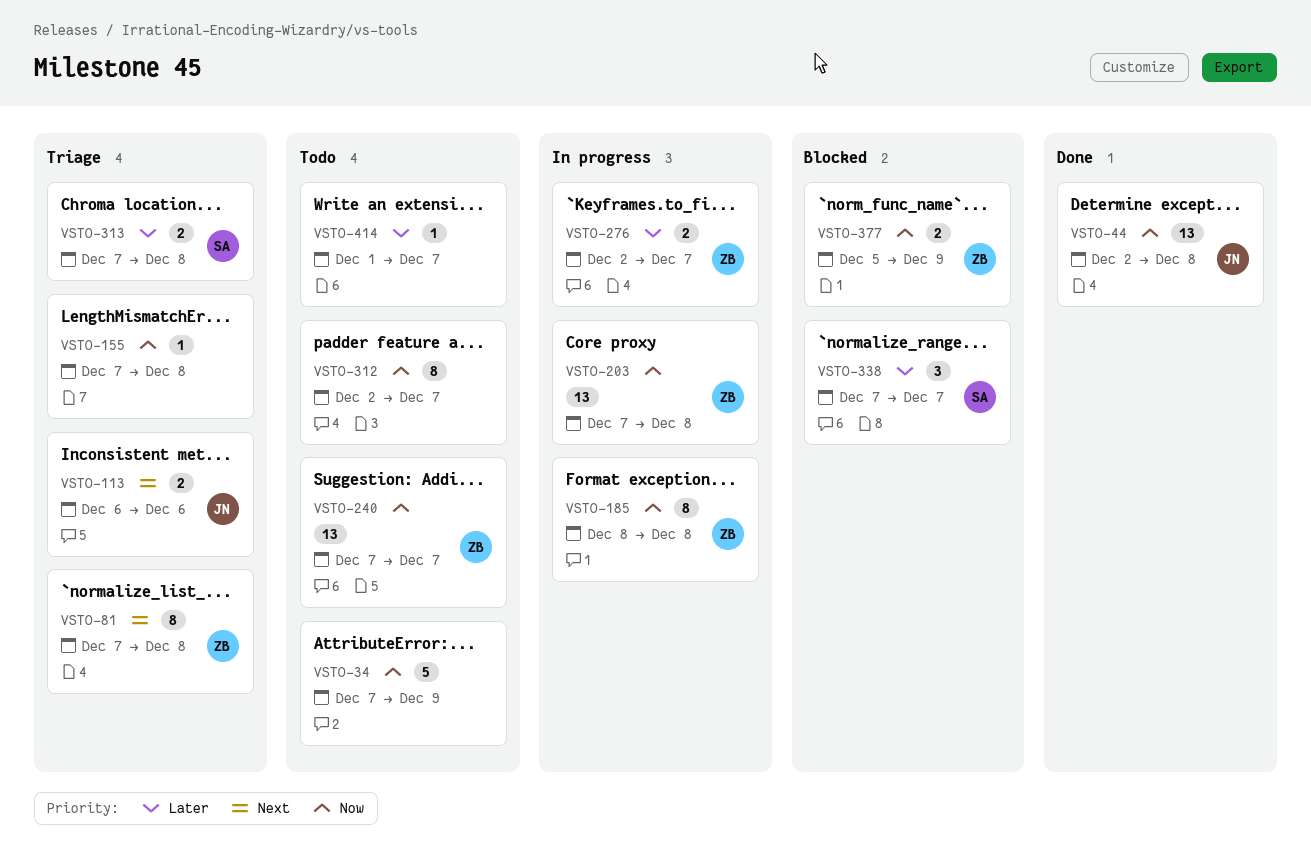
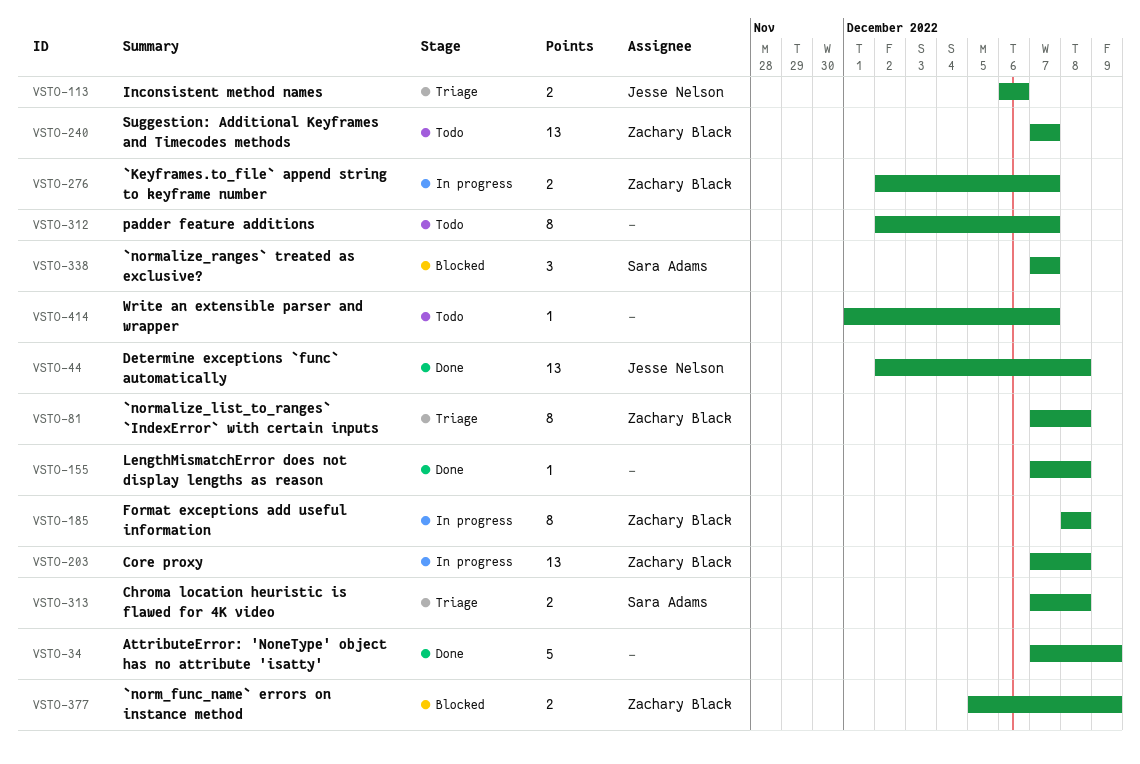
VSTO-34, status: Todo -> Done
VSTO-155, status: Triage -> Done

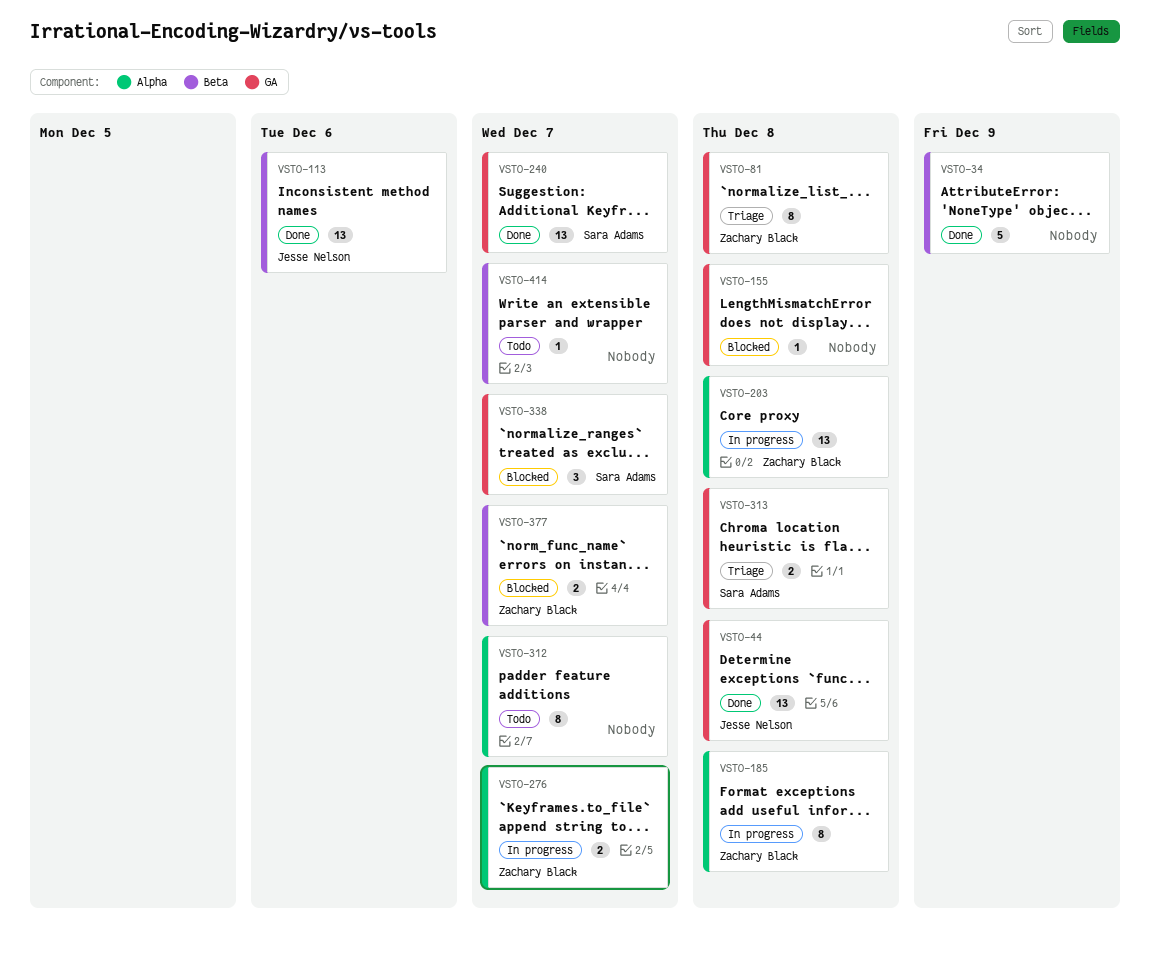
VSTO-113, status: Triage -> Done
VSTO-113, estimate: 2 -> 13
VSTO-155, status: Done -> Blocked
VSTO-240, status: Todo -> Done
VSTO-240, owner: Zachary Black -> Sara Adams
VSTO-377, due: Dec 9 -> Dec 7

